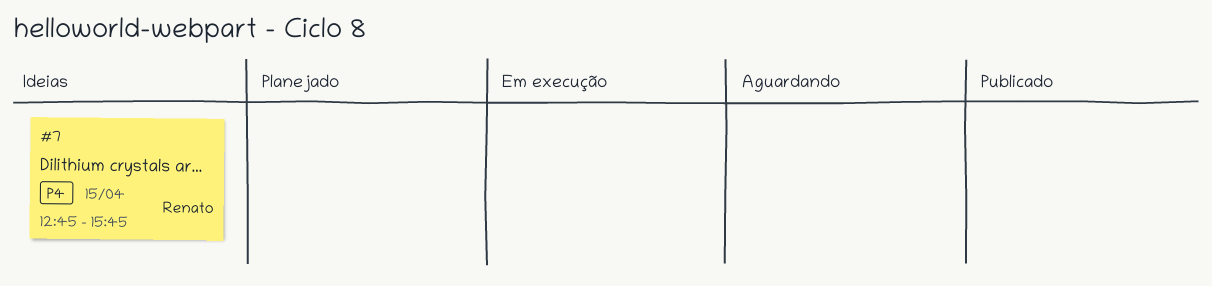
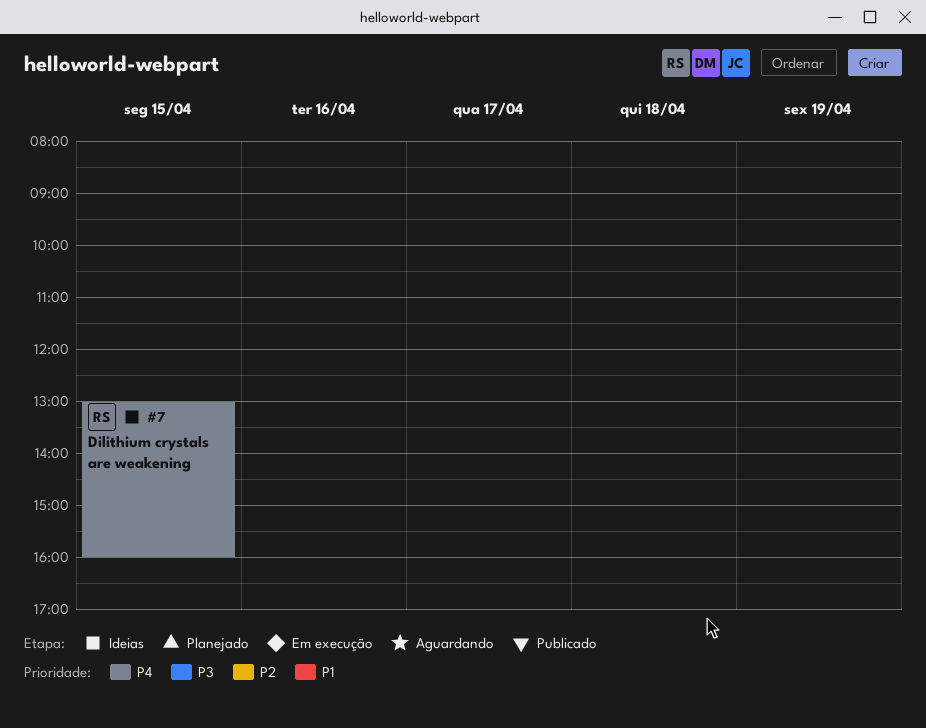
#7, begins: 12:45 -> 13:00
#7, ends: 15:45 -> 16:00

